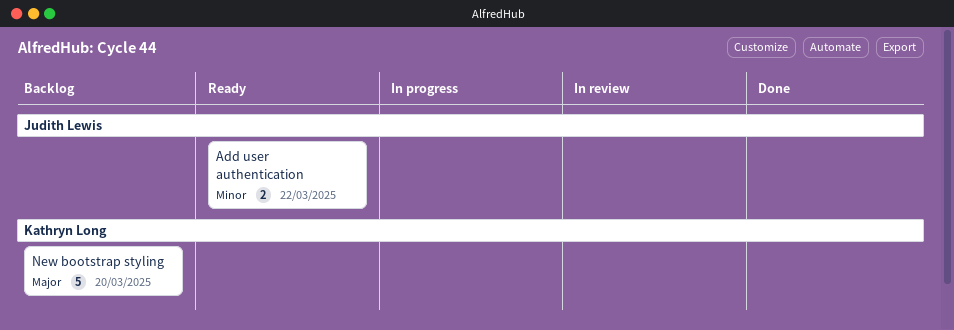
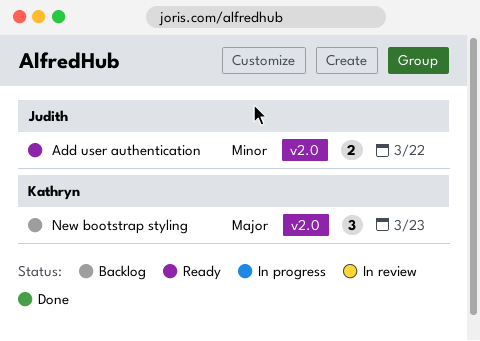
New bootstrap styling, estimate: 5 -> 3
New bootstrap styling, due: Mar 20 -> Mar 23

